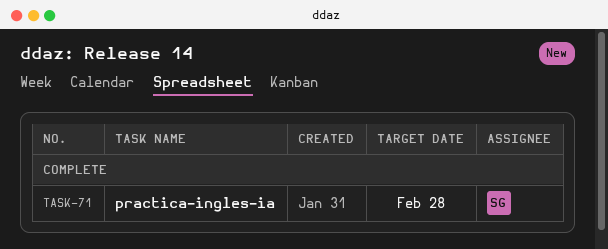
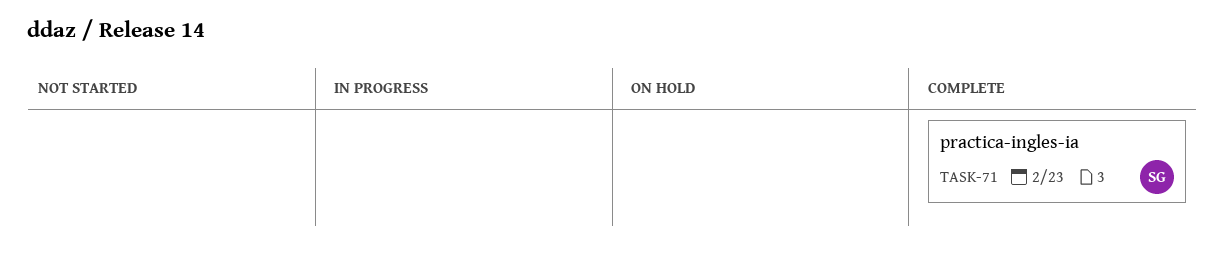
TASK-71, due: Feb 28 -> Feb 23

